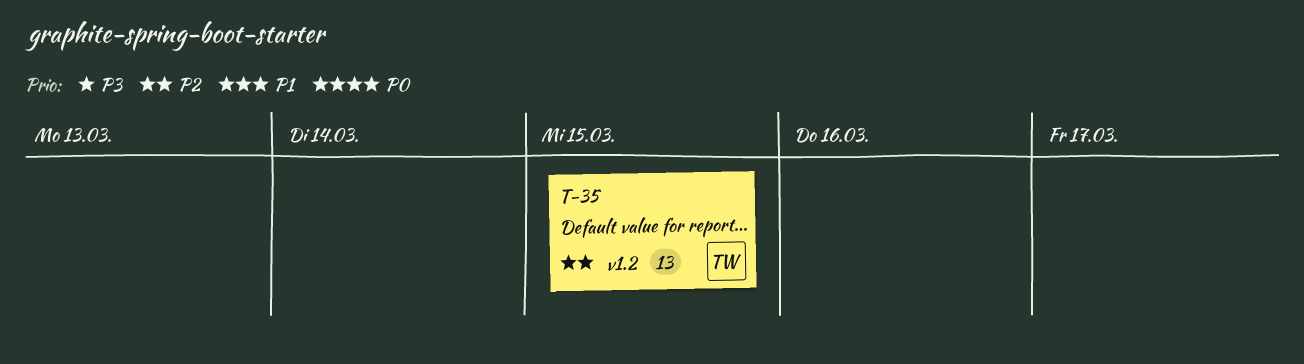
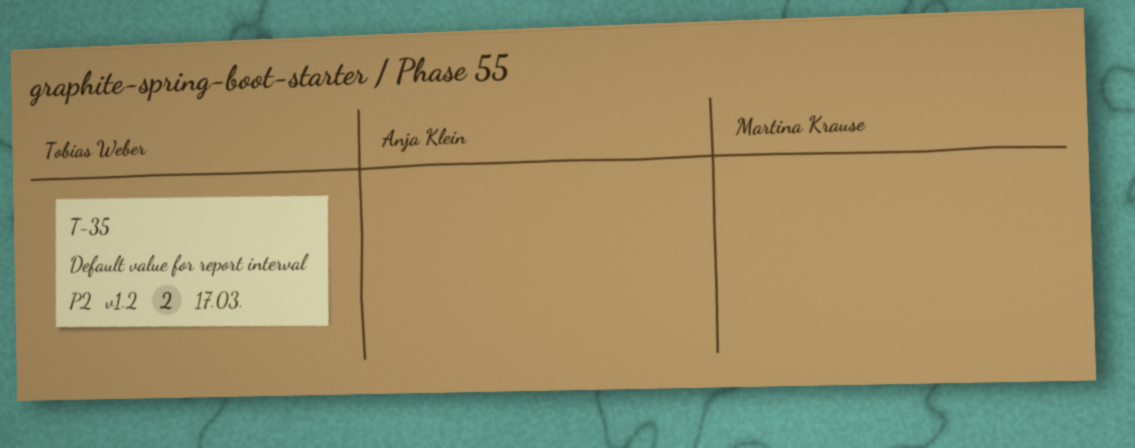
T-35, estimate: 13 -> 2
T-35, due: Mar 15 -> Mar 17

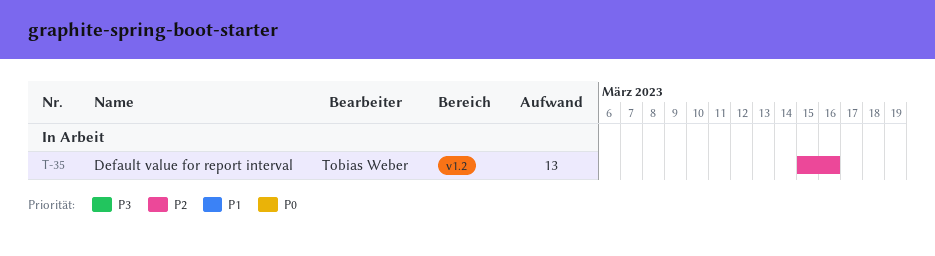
T-35, estimate: 2 -> 13
T-35, due: Mar 17 -> Mar 16

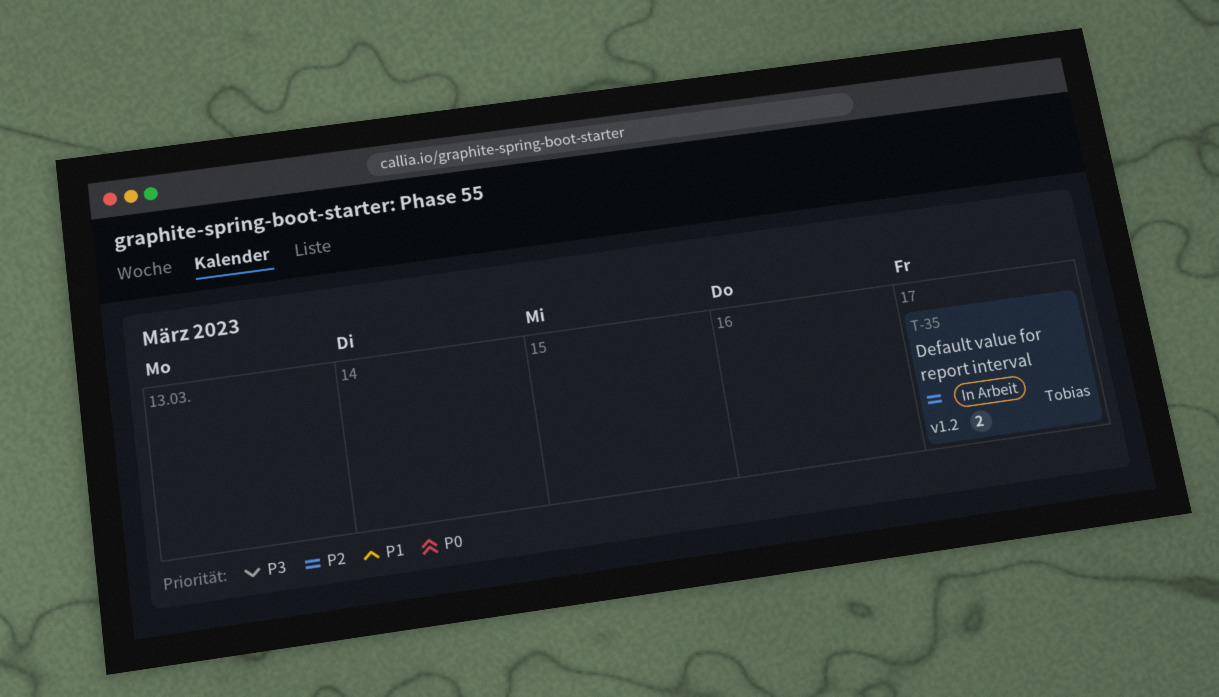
T-35, estimate: 13 -> 2
T-35, due: Mar 16 -> Mar 17

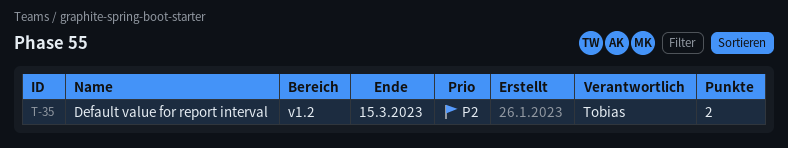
T-35, due: Mar 17 -> Mar 15

